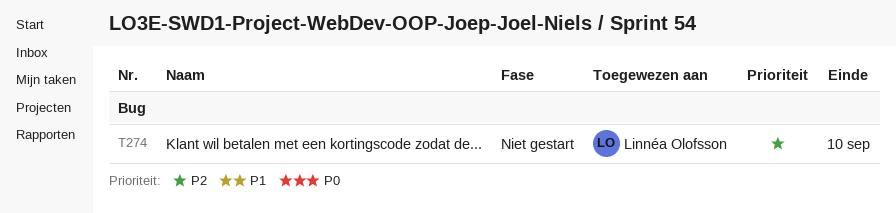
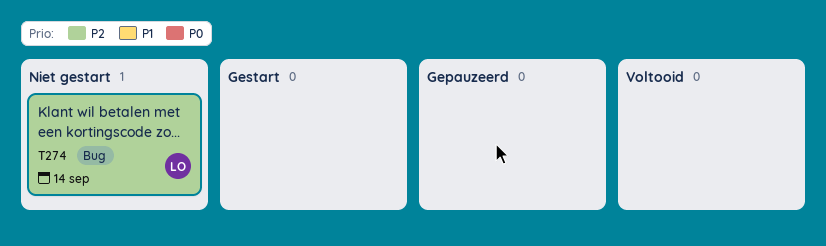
T274, due: Sep 10 -> Sep 14

